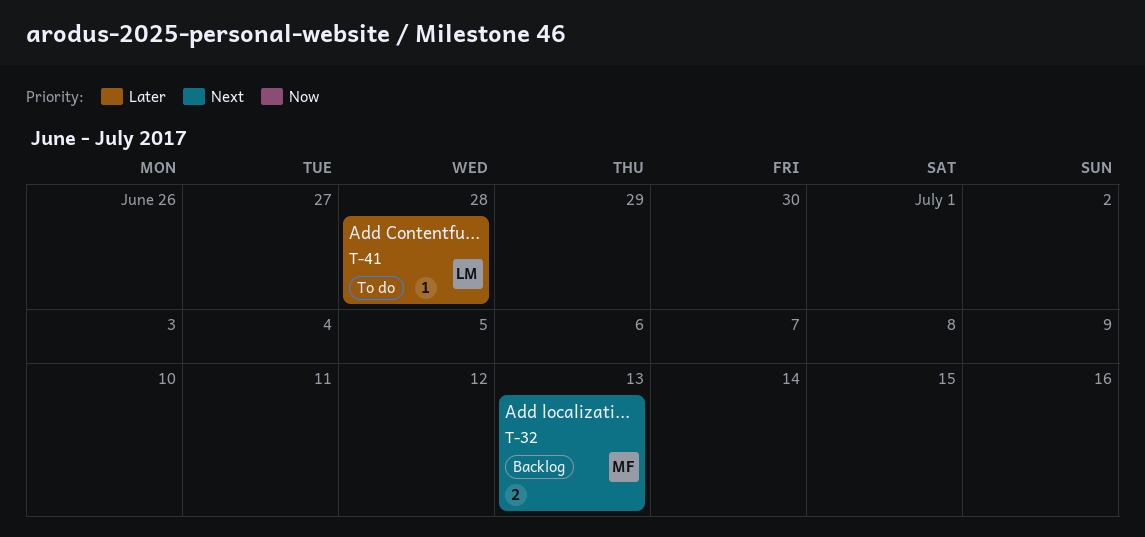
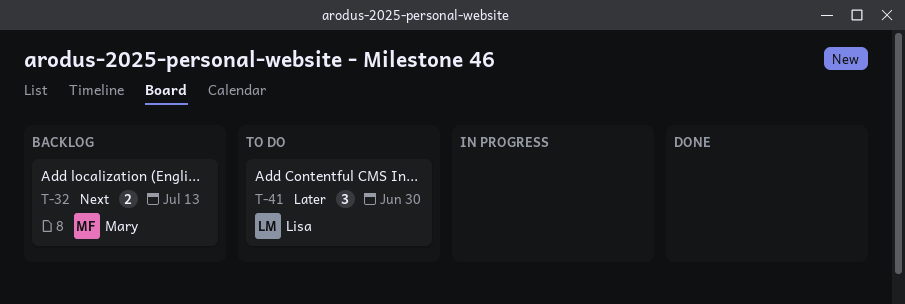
T-41, estimate: 1 -> 3
T-41, due: Jun 28 -> Jun 30

